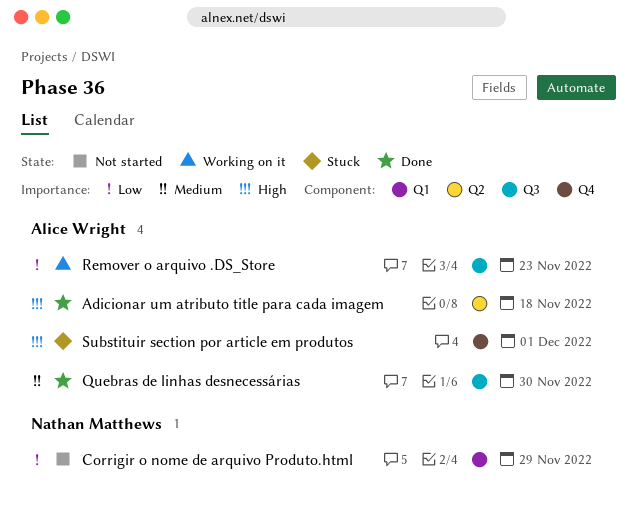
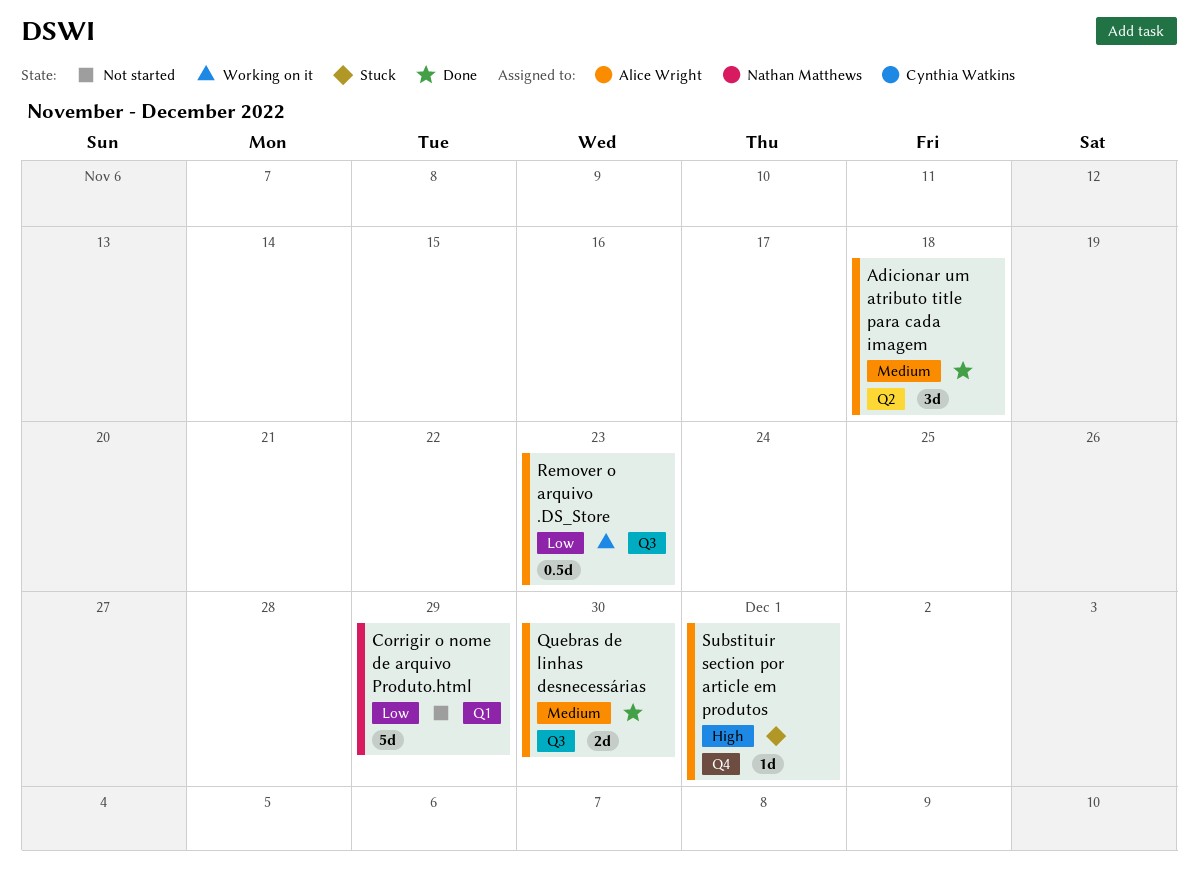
Adicionar um atributo title para cada imagem, priority: High -> Medium

